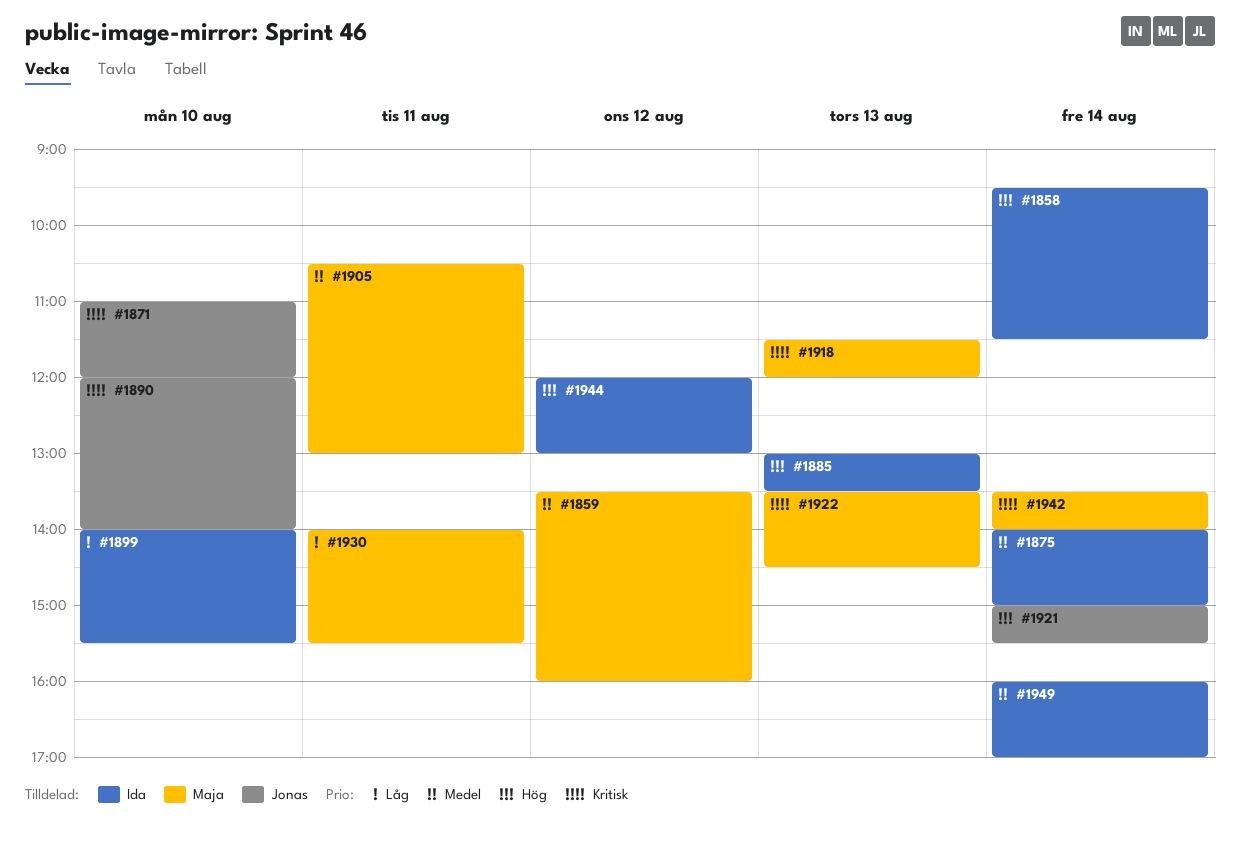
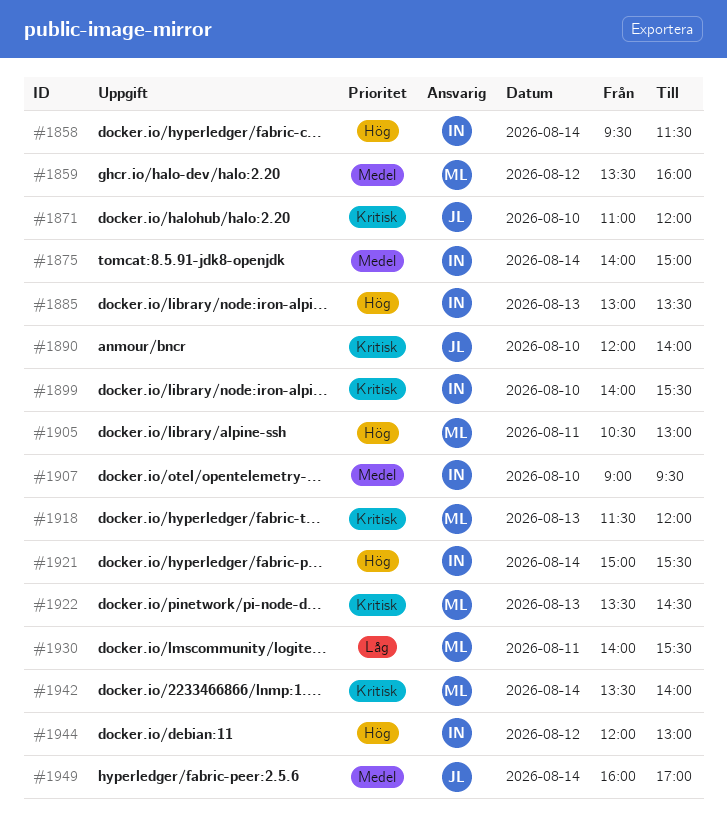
#1899, priority: Låg -> Kritisk
#1905, priority: Medel -> Hög
#1907: none -> present
#1921, owner: Jonas -> Ida
#1949, owner: Ida -> Jonas

